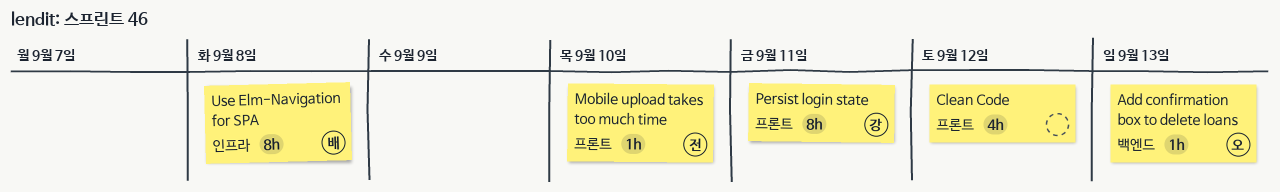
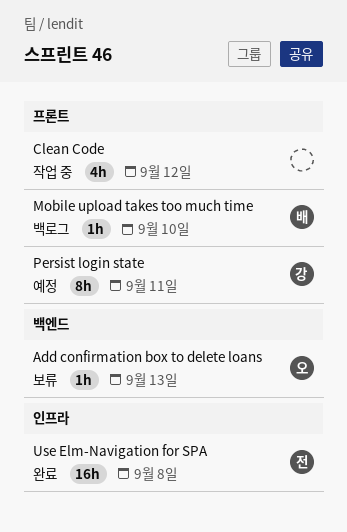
Mobile upload takes too much time, owner: 전 -> 배
Use Elm-Navigation for SPA, owner: 배 -> 전
Use Elm-Navigation for SPA, estimate: 8h -> 16h

